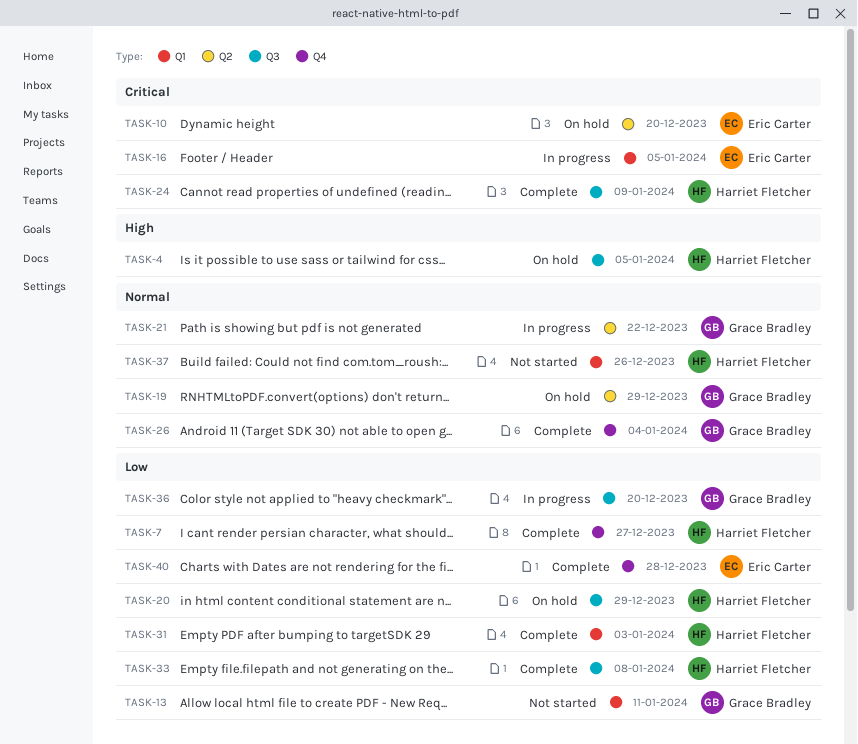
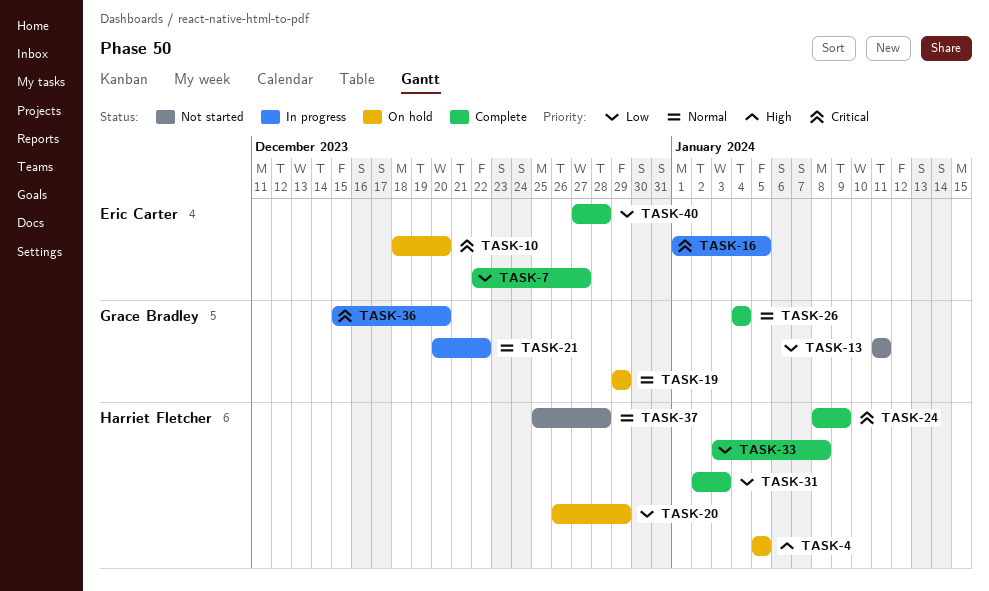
TASK-7, owner: Harriet Fletcher -> Eric Carter
TASK-36, priority: Low -> Critical
TASK-37, due: Dec 26 -> Dec 28

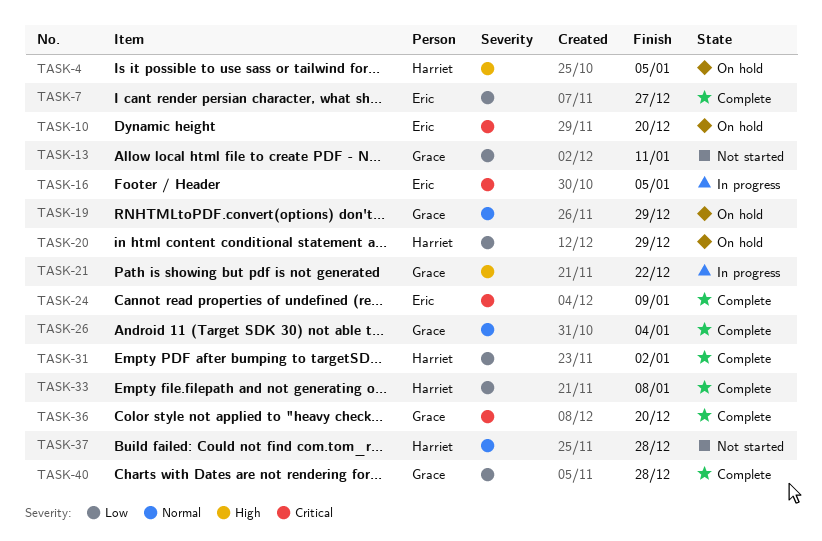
TASK-21, priority: Normal -> High
TASK-24, owner: Harriet Fletcher -> Eric Carter
TASK-31, due: Jan 3 -> Jan 2
TASK-36, status: In progress -> Complete
TASK-40, owner: Eric Carter -> Grace Bradley

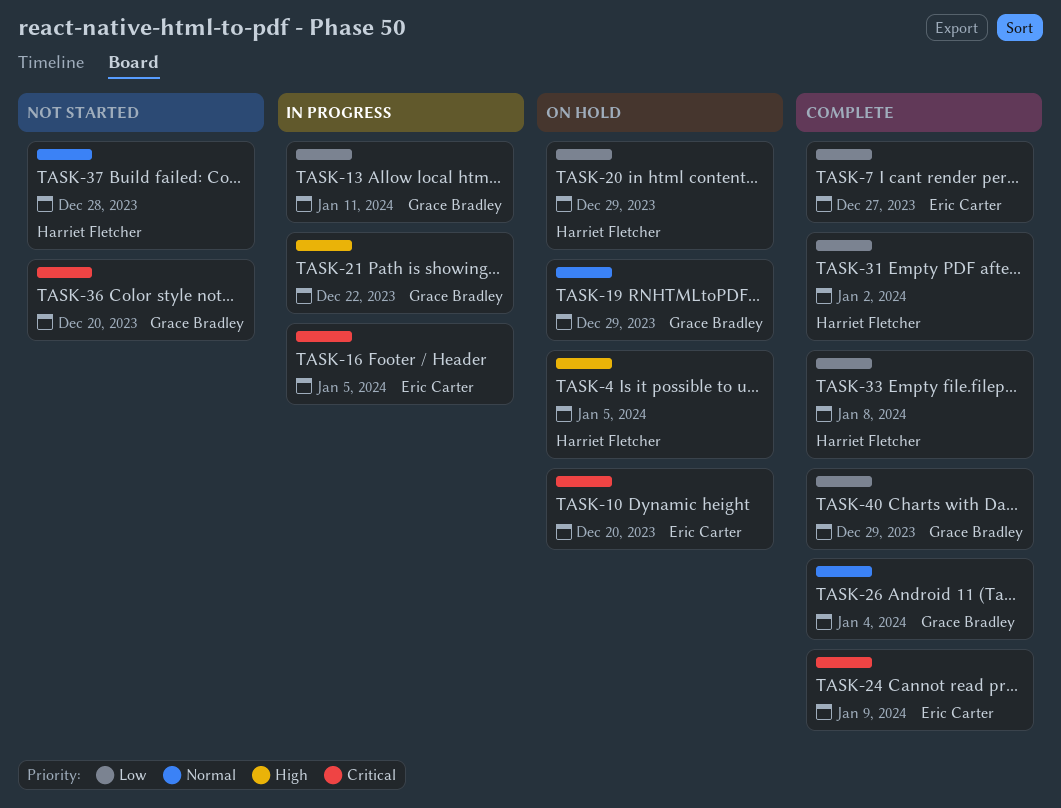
TASK-13, status: Not started -> In progress
TASK-36, status: Complete -> Not started
TASK-40, due: Dec 28 -> Dec 29

